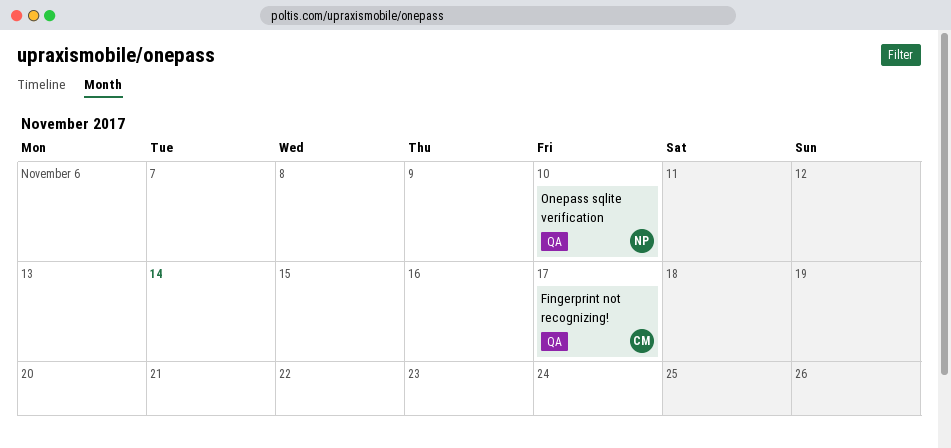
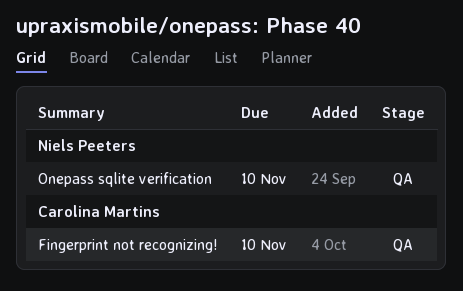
Fingerprint not recognizing!, due: Nov 17 -> Nov 10

